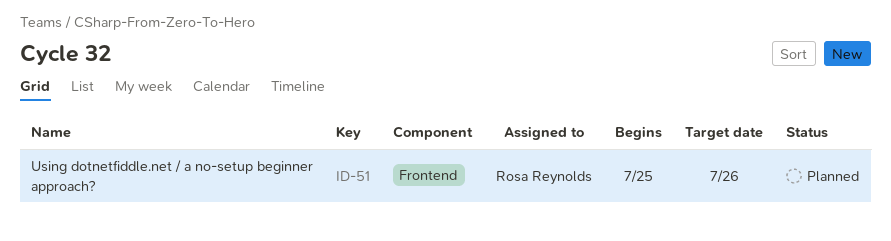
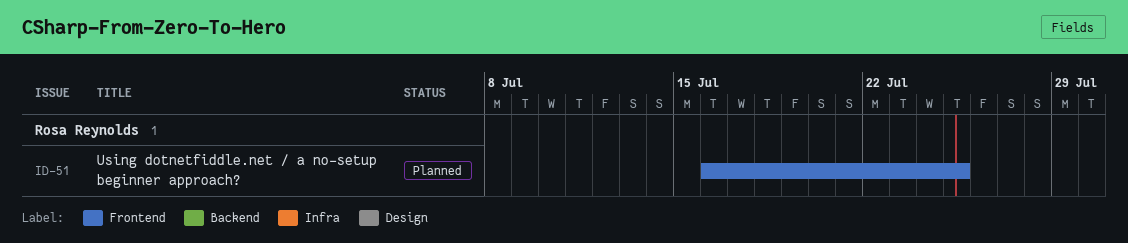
ID-51, start: Jul 25 -> Jul 16
ID-51, due: Jul 26 -> Jul 25

